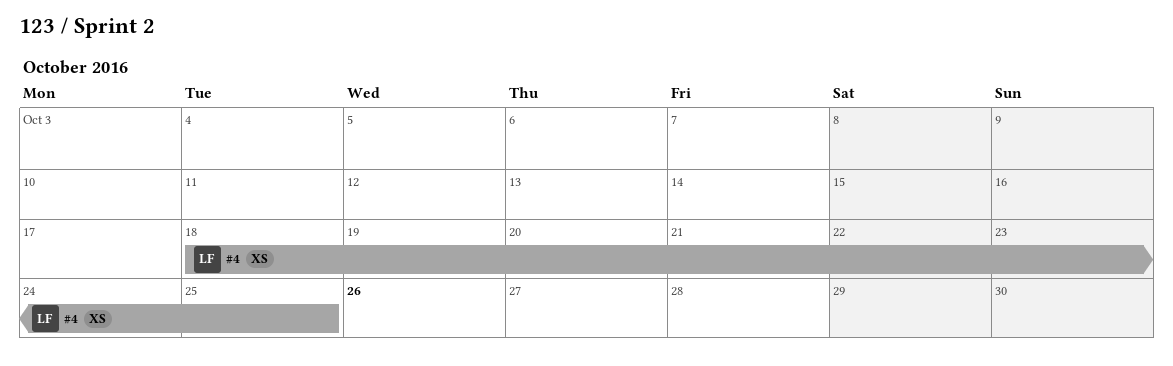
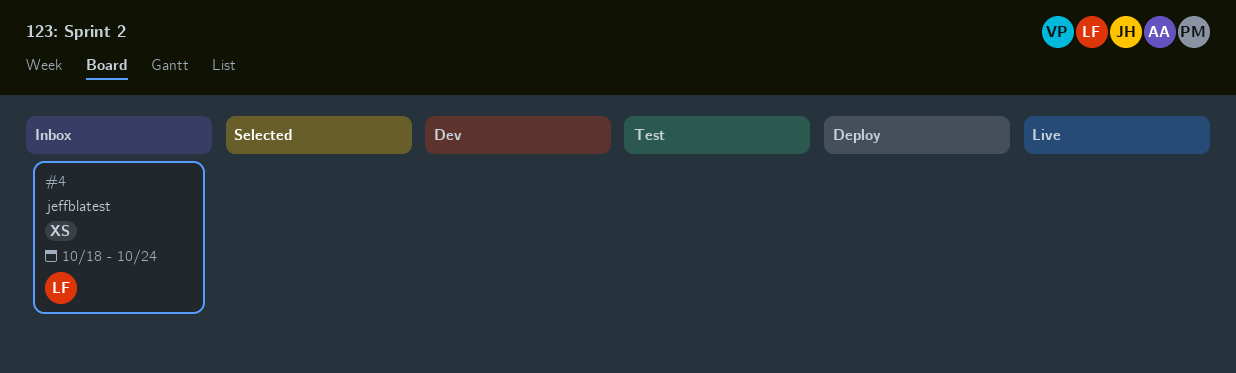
#4, due: Oct 25 -> Oct 24

